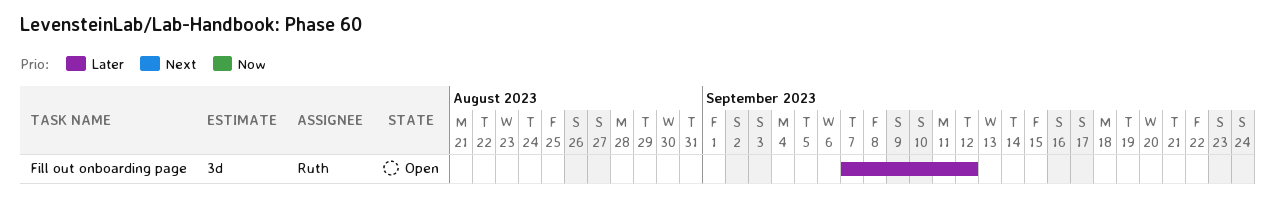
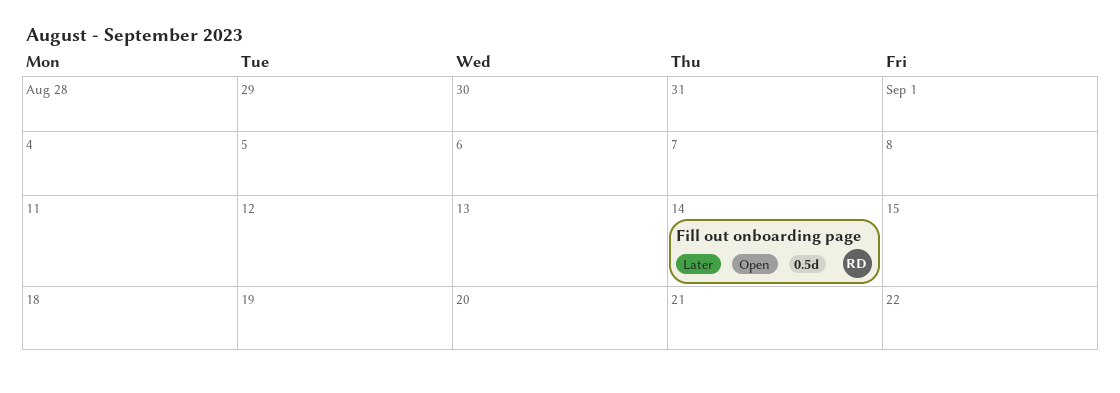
Fill out onboarding page, estimate: 3d -> 0.5d
Fill out onboarding page, due: Sep 12 -> Sep 14

